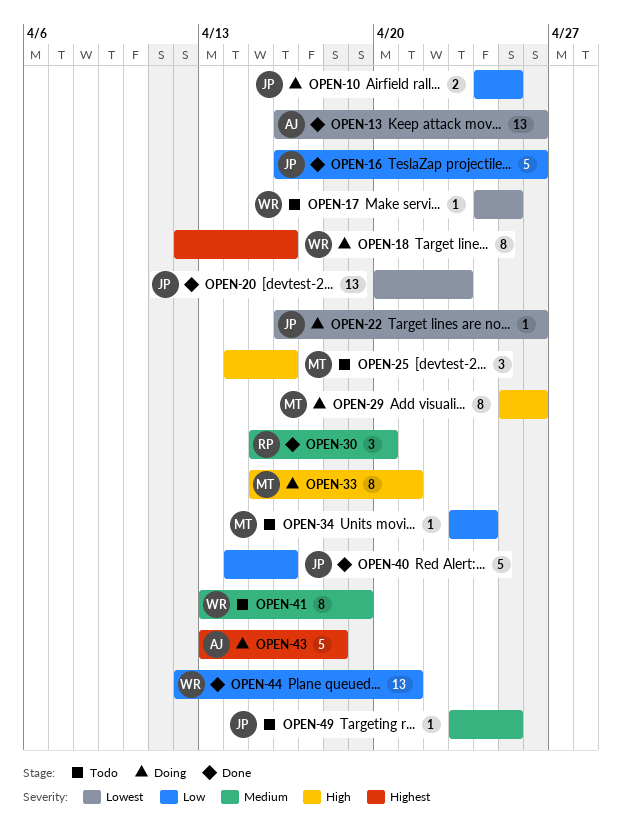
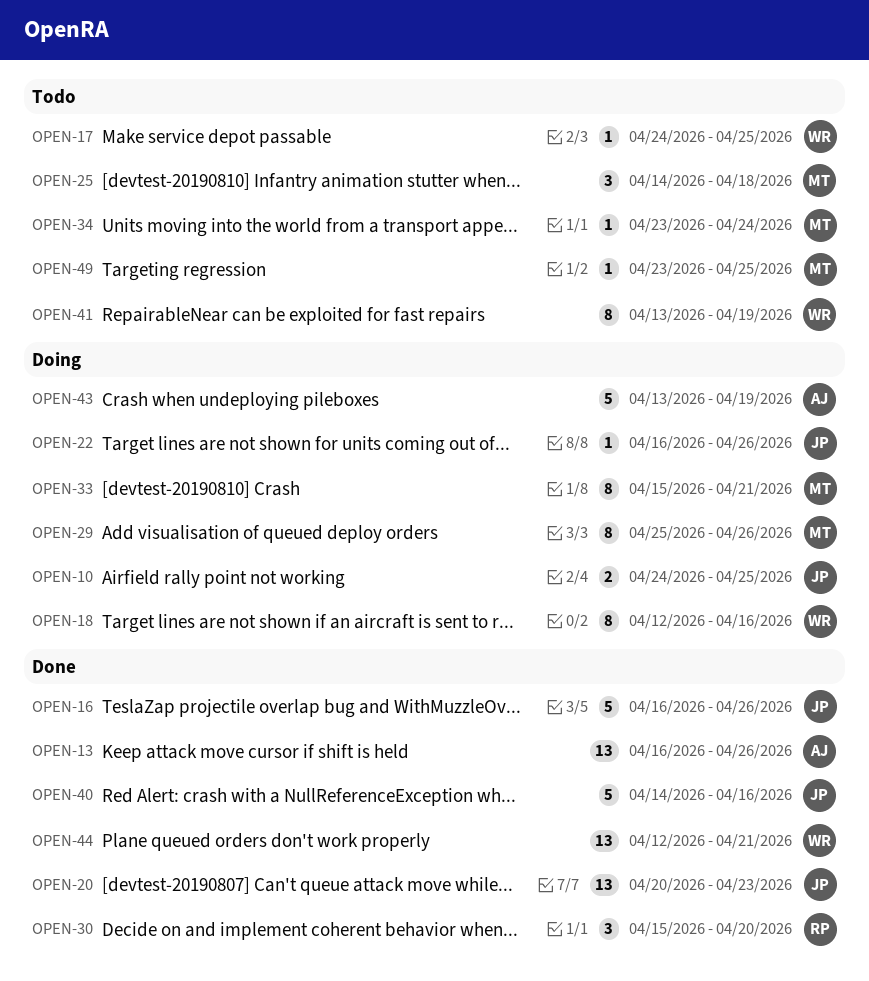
OPEN-25, due: Apr 16 -> Apr 18
OPEN-43, due: Apr 18 -> Apr 19
OPEN-49, owner: JP -> MT

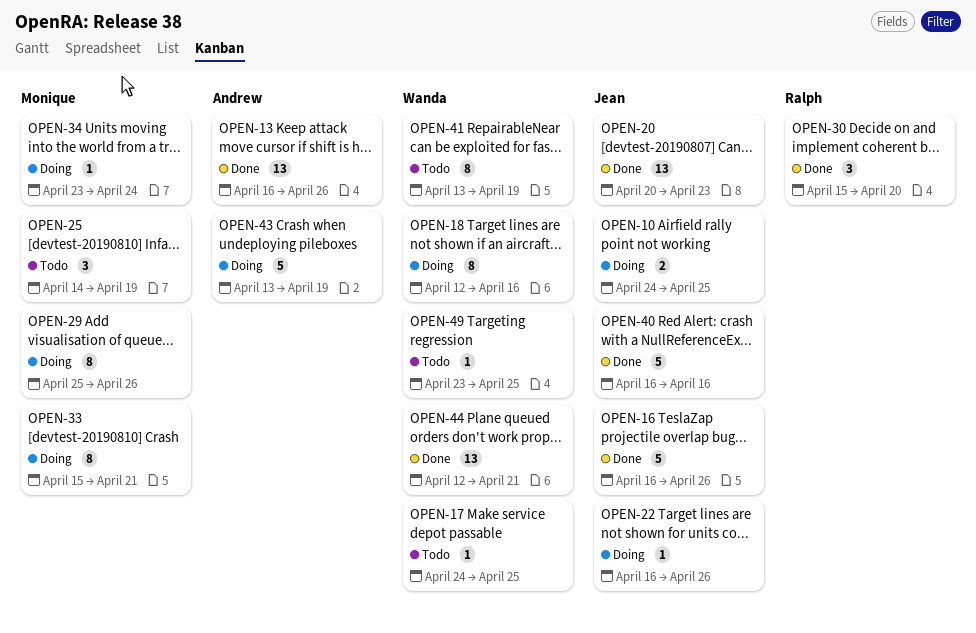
OPEN-25, due: Apr 18 -> Apr 19
OPEN-34, status: Todo -> Doing
OPEN-40, start: Apr 14 -> Apr 16
OPEN-49, owner: Monique -> Wanda

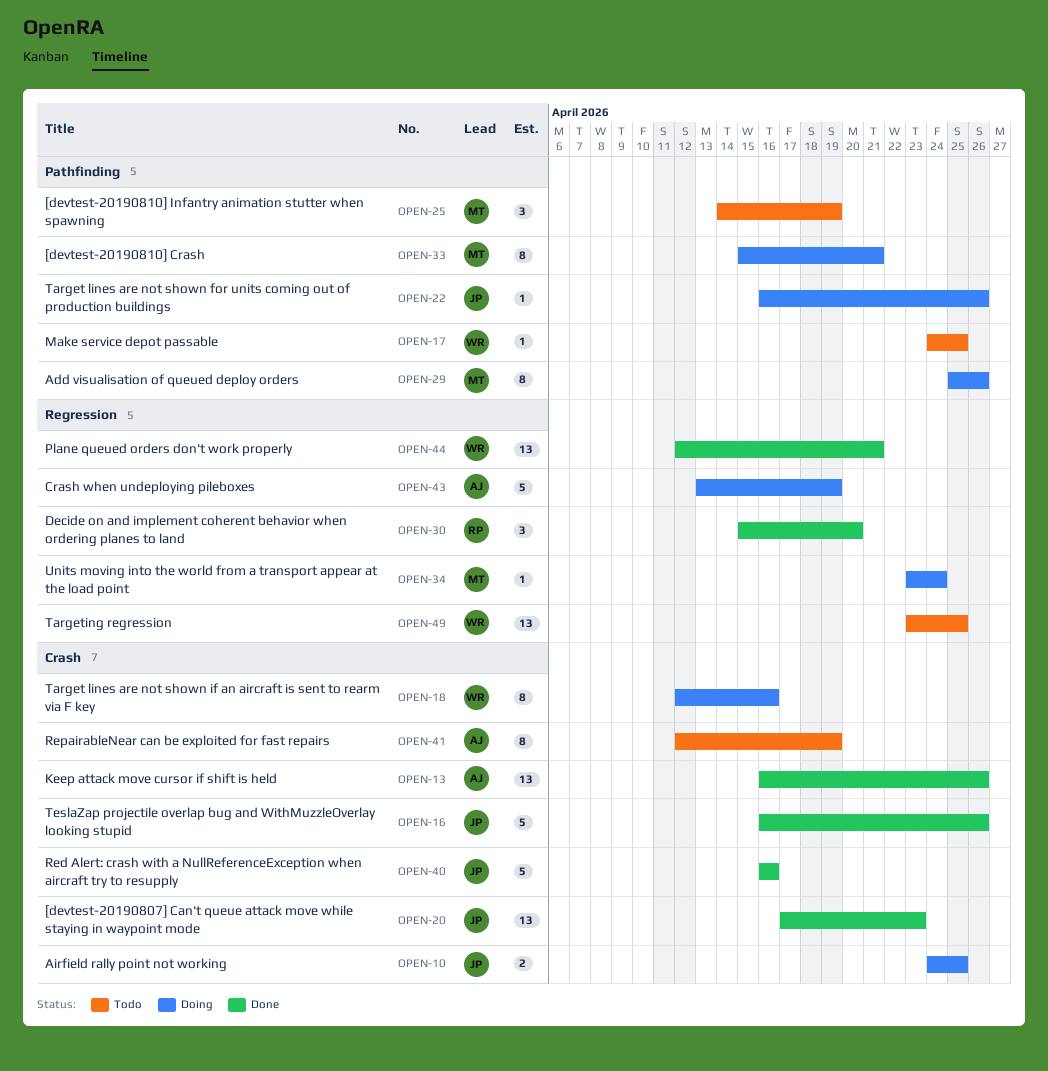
OPEN-20, start: Apr 20 -> Apr 17
OPEN-41, owner: Wanda -> Andrew
OPEN-41, start: Apr 13 -> Apr 12
OPEN-49, estimate: 1 -> 13

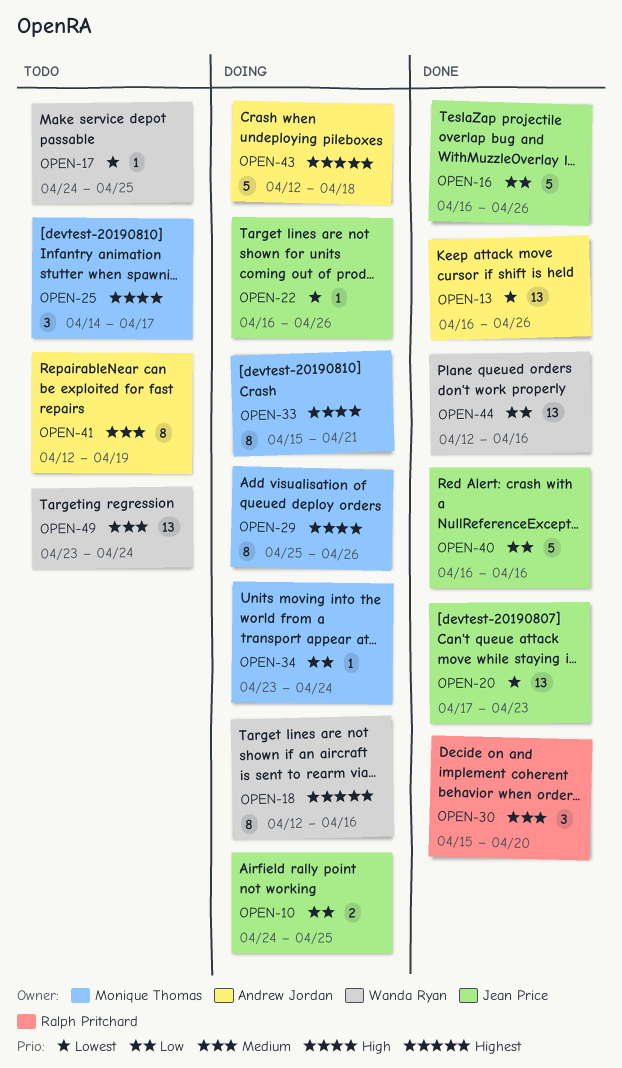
OPEN-25, due: Apr 19 -> Apr 17
OPEN-43, start: Apr 13 -> Apr 12
OPEN-43, due: Apr 19 -> Apr 18
OPEN-44, due: Apr 21 -> Apr 16
OPEN-49, due: Apr 25 -> Apr 24

